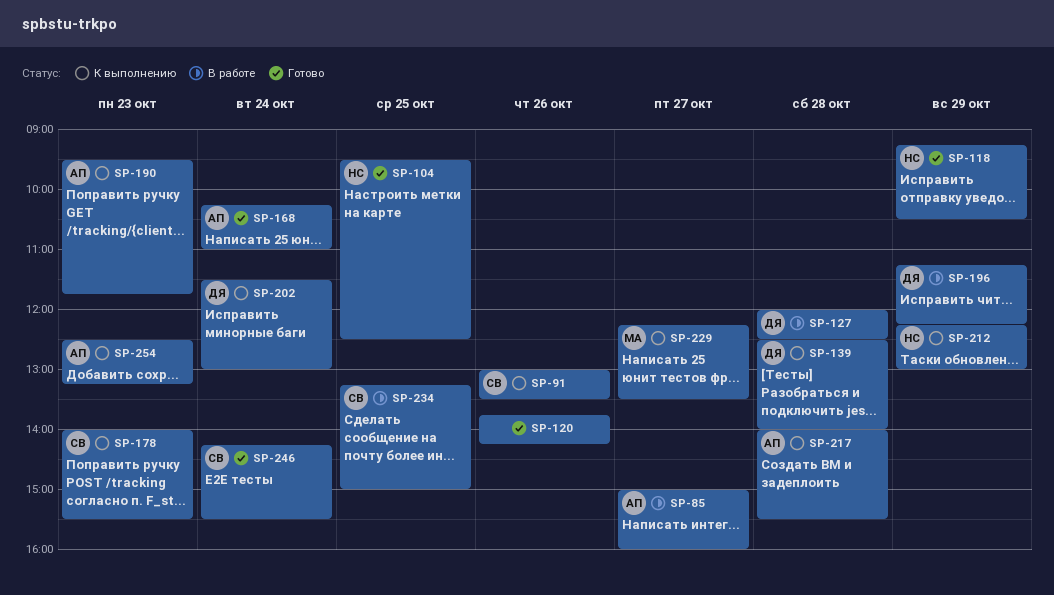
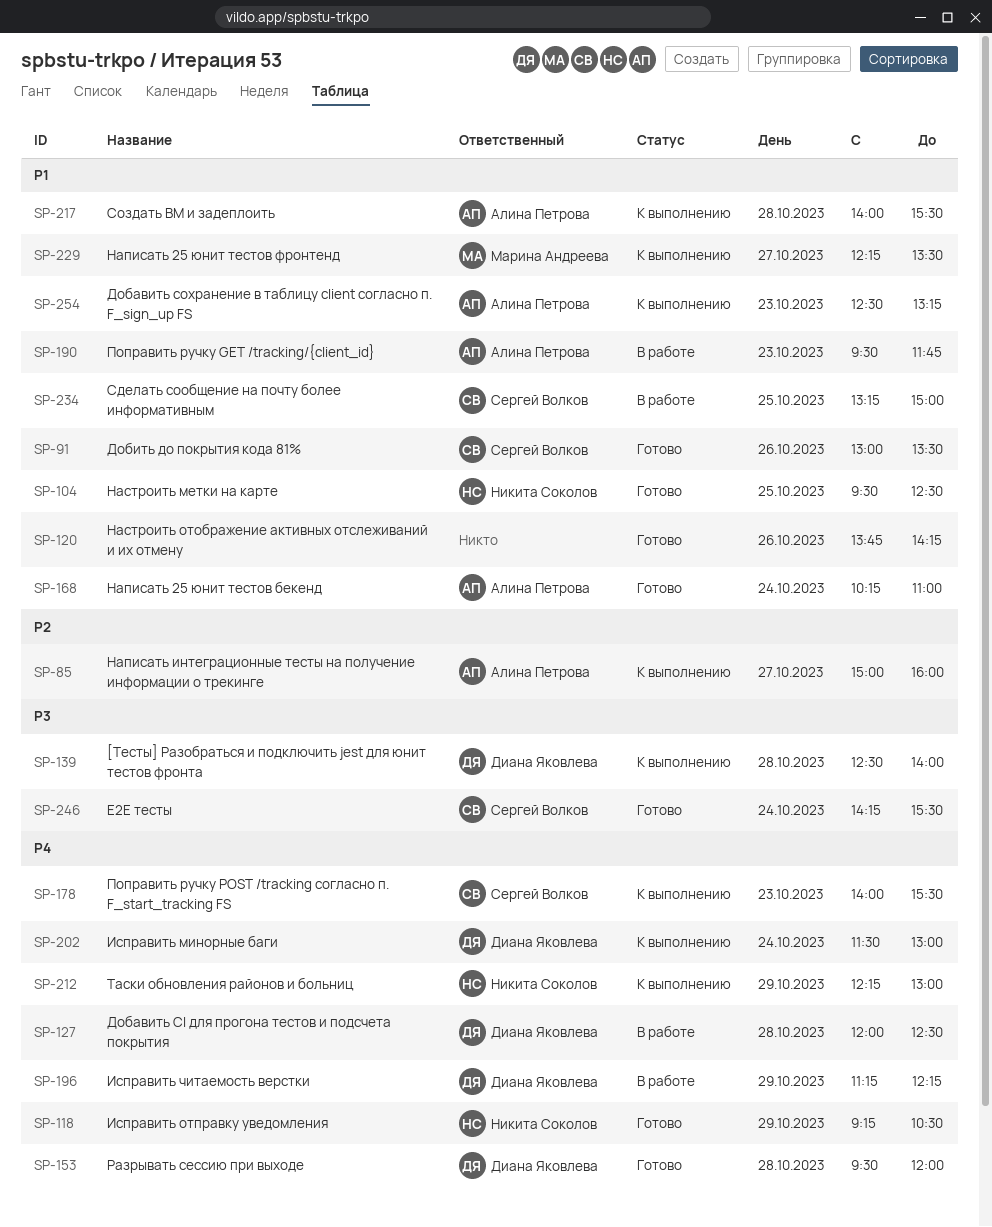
SP-85, status: В работе -> К выполнению
SP-91, status: К выполнению -> Готово
SP-153: none -> present
SP-190, status: К выполнению -> В работе

